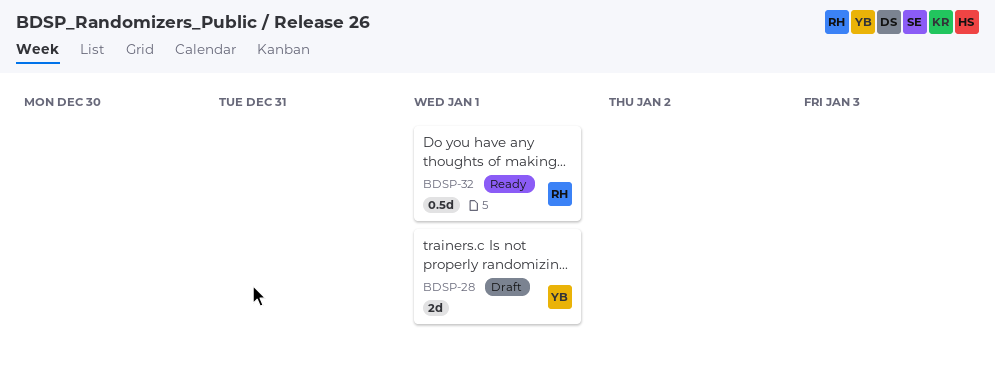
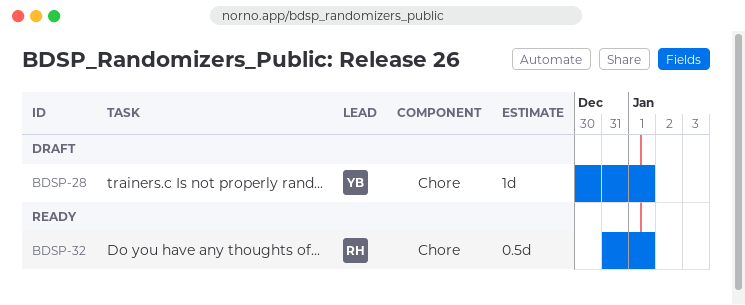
BDSP-28, estimate: 2d -> 1d

